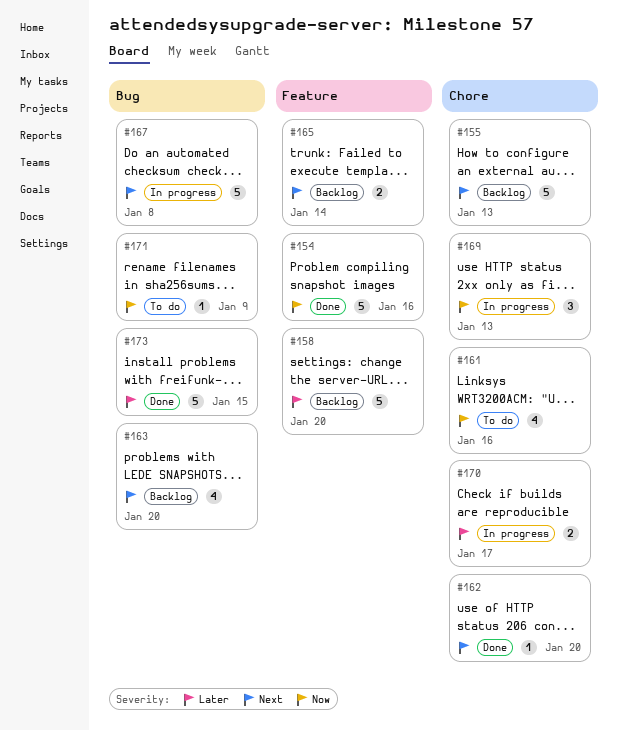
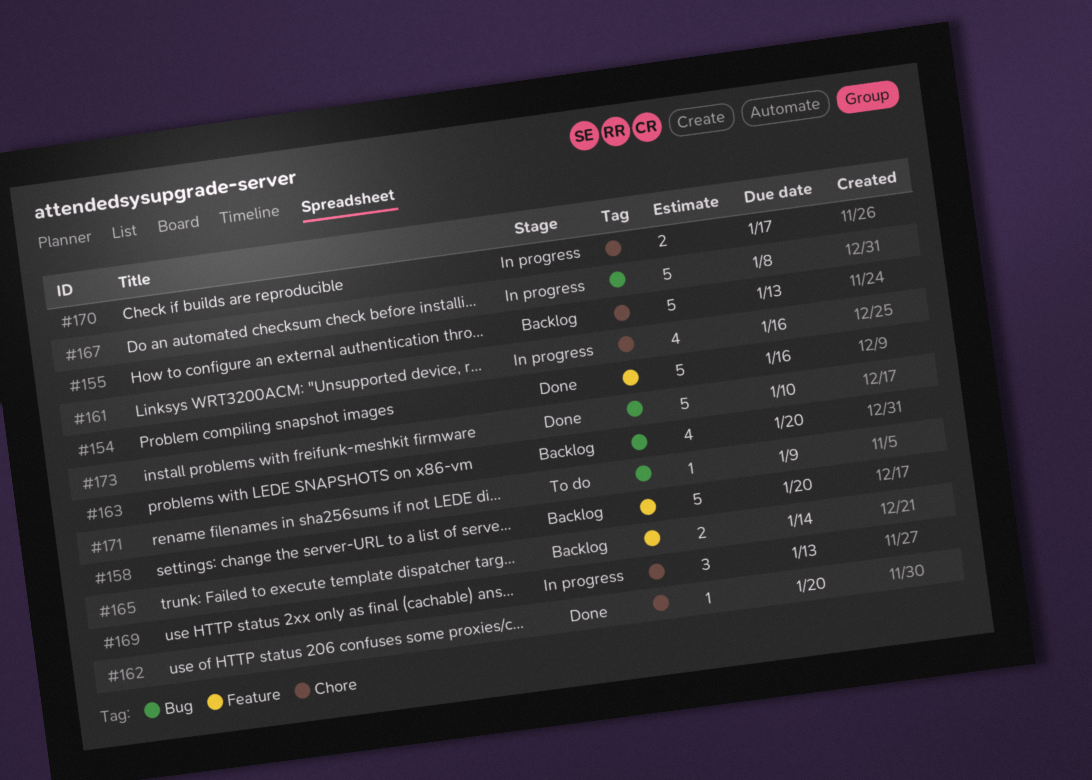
#161, status: To do -> In progress
#173, due: Jan 15 -> Jan 10

